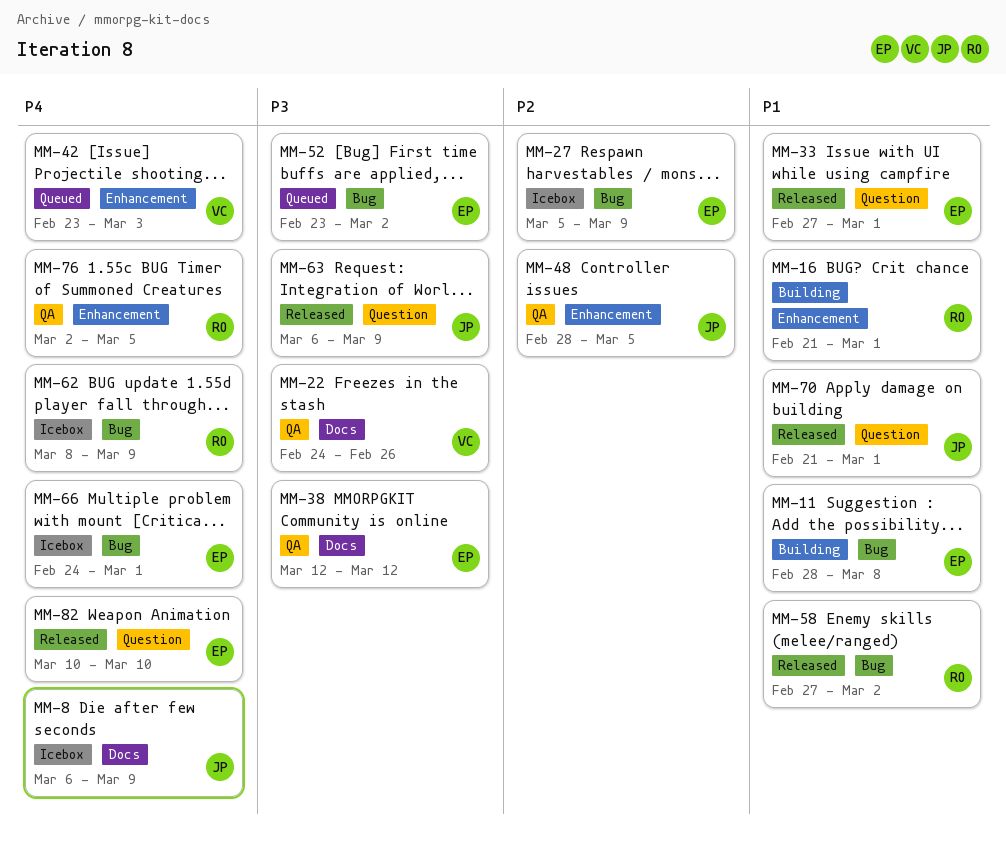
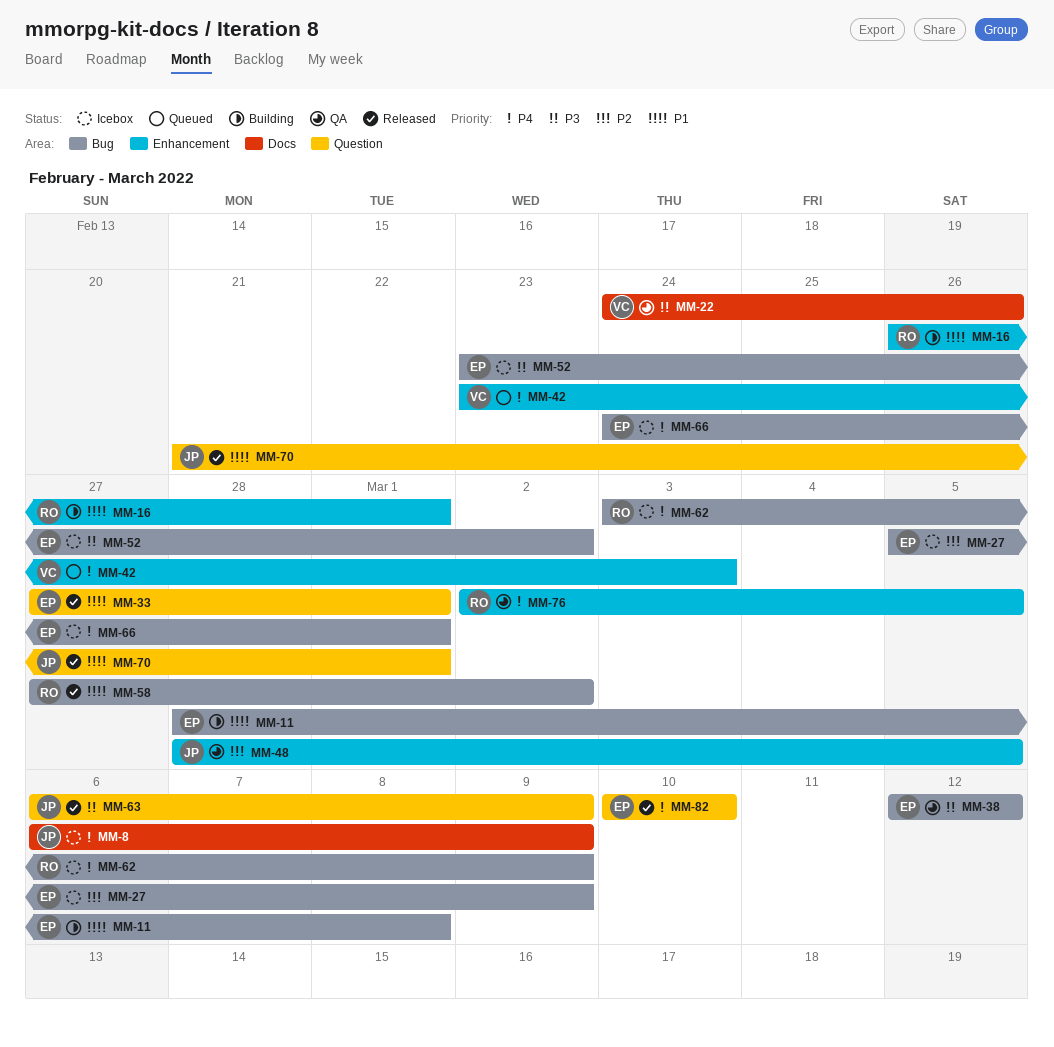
MM-16, start: Feb 21 -> Feb 26
MM-38, label: Docs -> Bug
MM-52, status: Queued -> Icebox
MM-62, start: Mar 8 -> Mar 3

